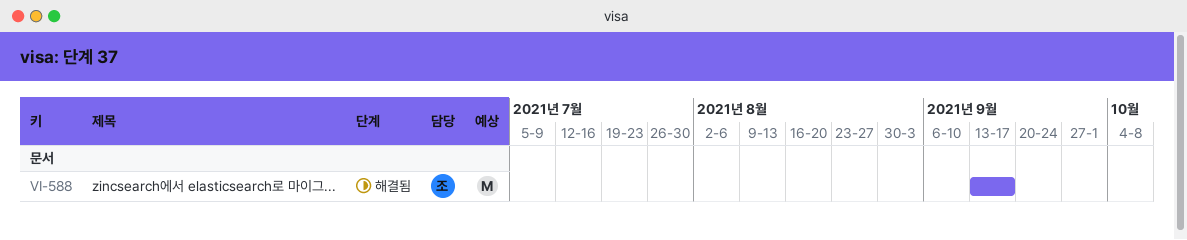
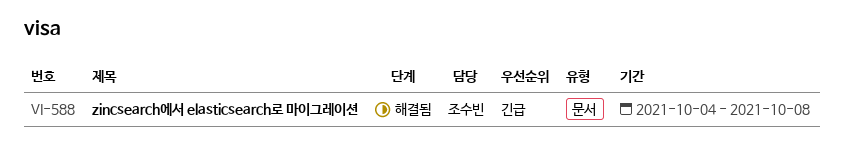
VI-588, start: Sep 13 -> Oct 4
VI-588, due: Sep 17 -> Oct 8

